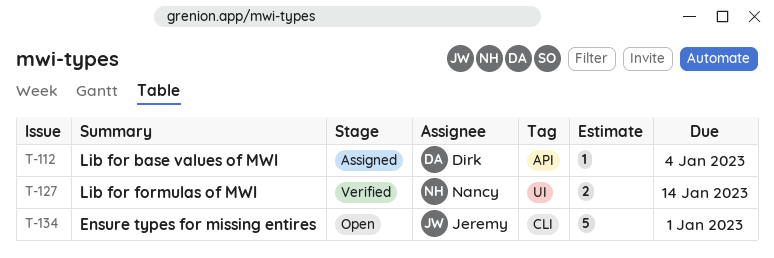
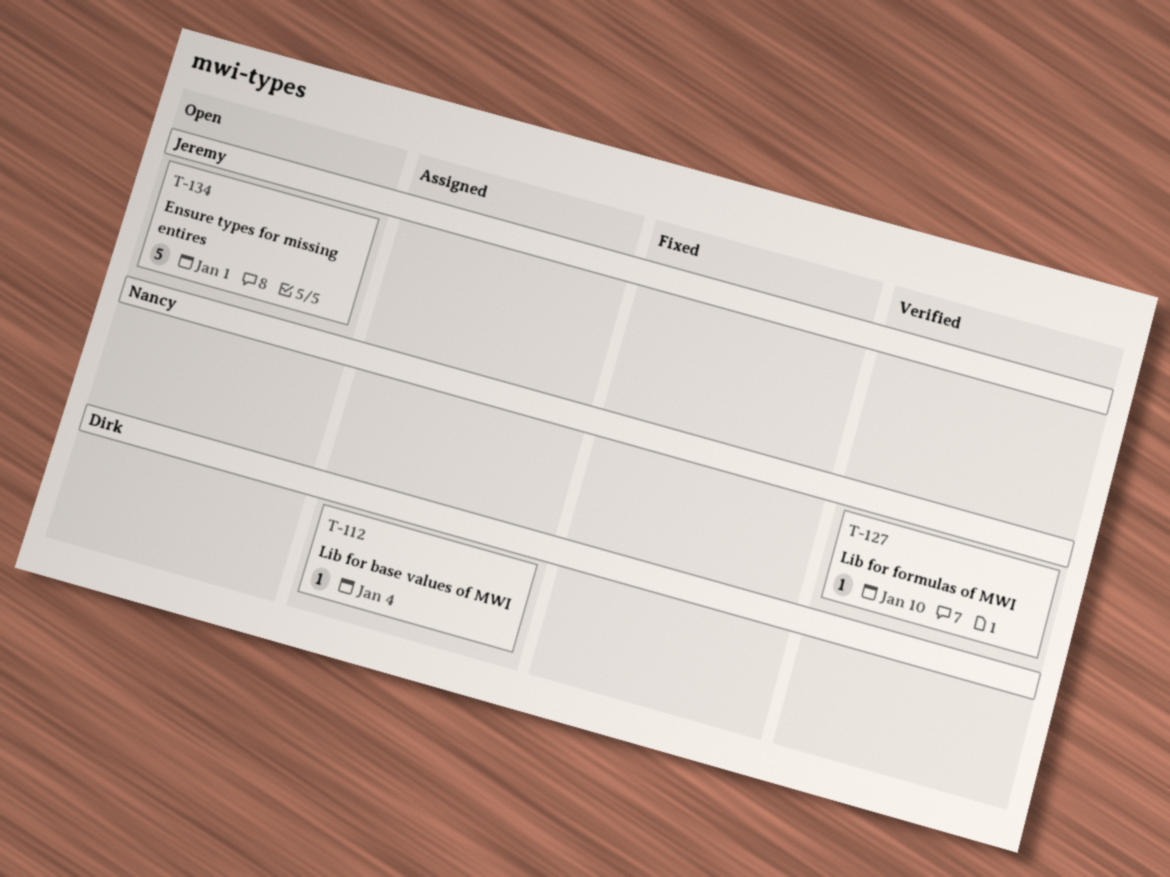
T-127, estimate: 2 -> 1
T-127, due: Jan 14 -> Jan 10

